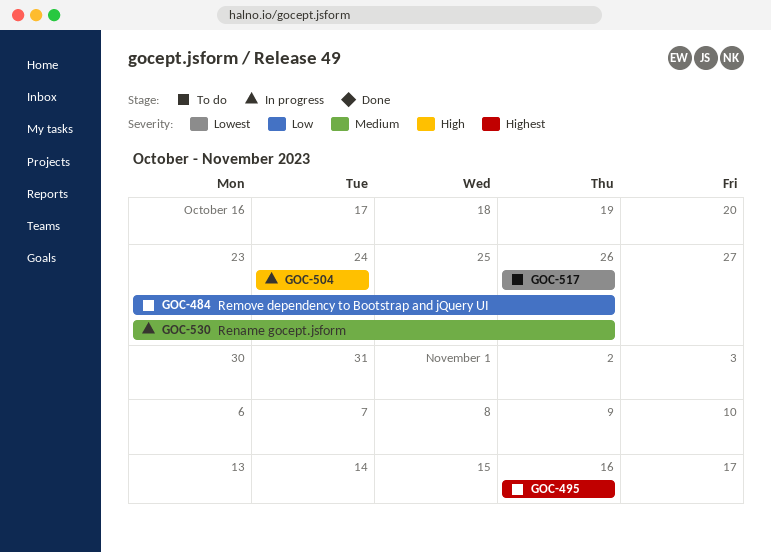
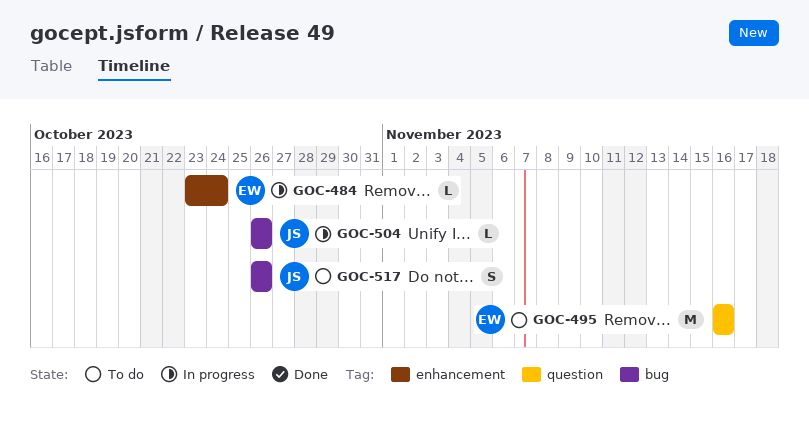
GOC-484, status: To do -> In progress
GOC-484, due: Oct 26 -> Oct 24
GOC-504, start: Oct 24 -> Oct 26
GOC-504, due: Oct 24 -> Oct 26
GOC-530: present -> none

